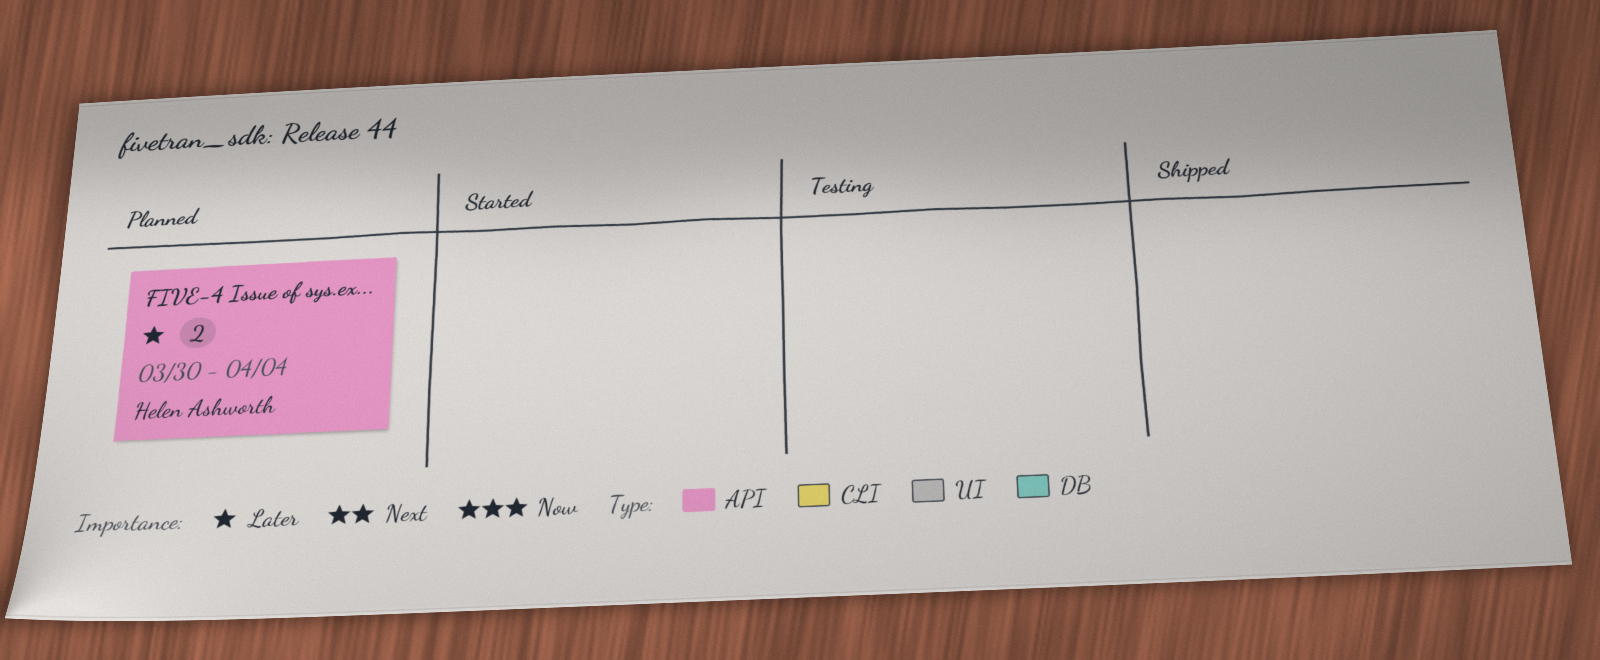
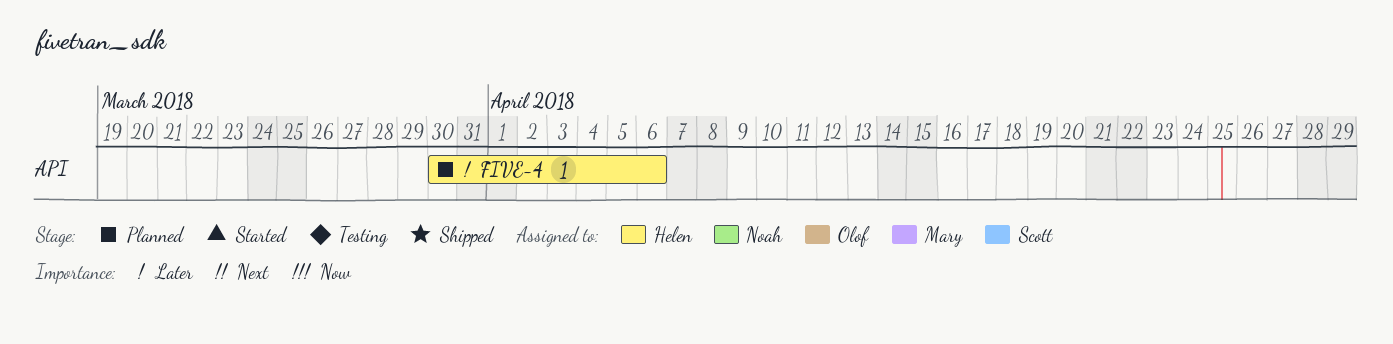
FIVE-4, estimate: 2 -> 1
FIVE-4, due: Apr 4 -> Apr 6

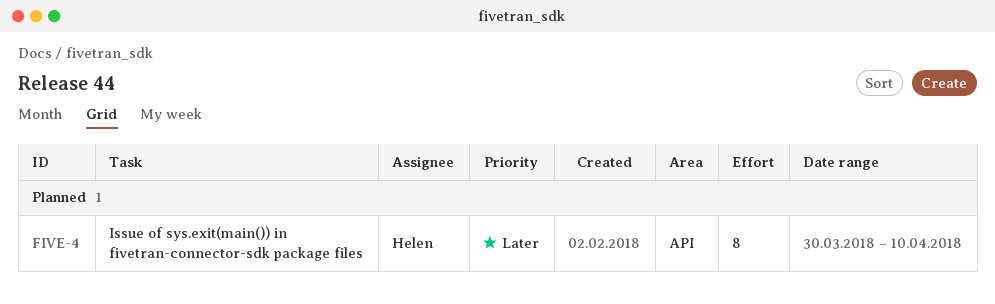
FIVE-4, estimate: 1 -> 8
FIVE-4, due: Apr 6 -> Apr 10

